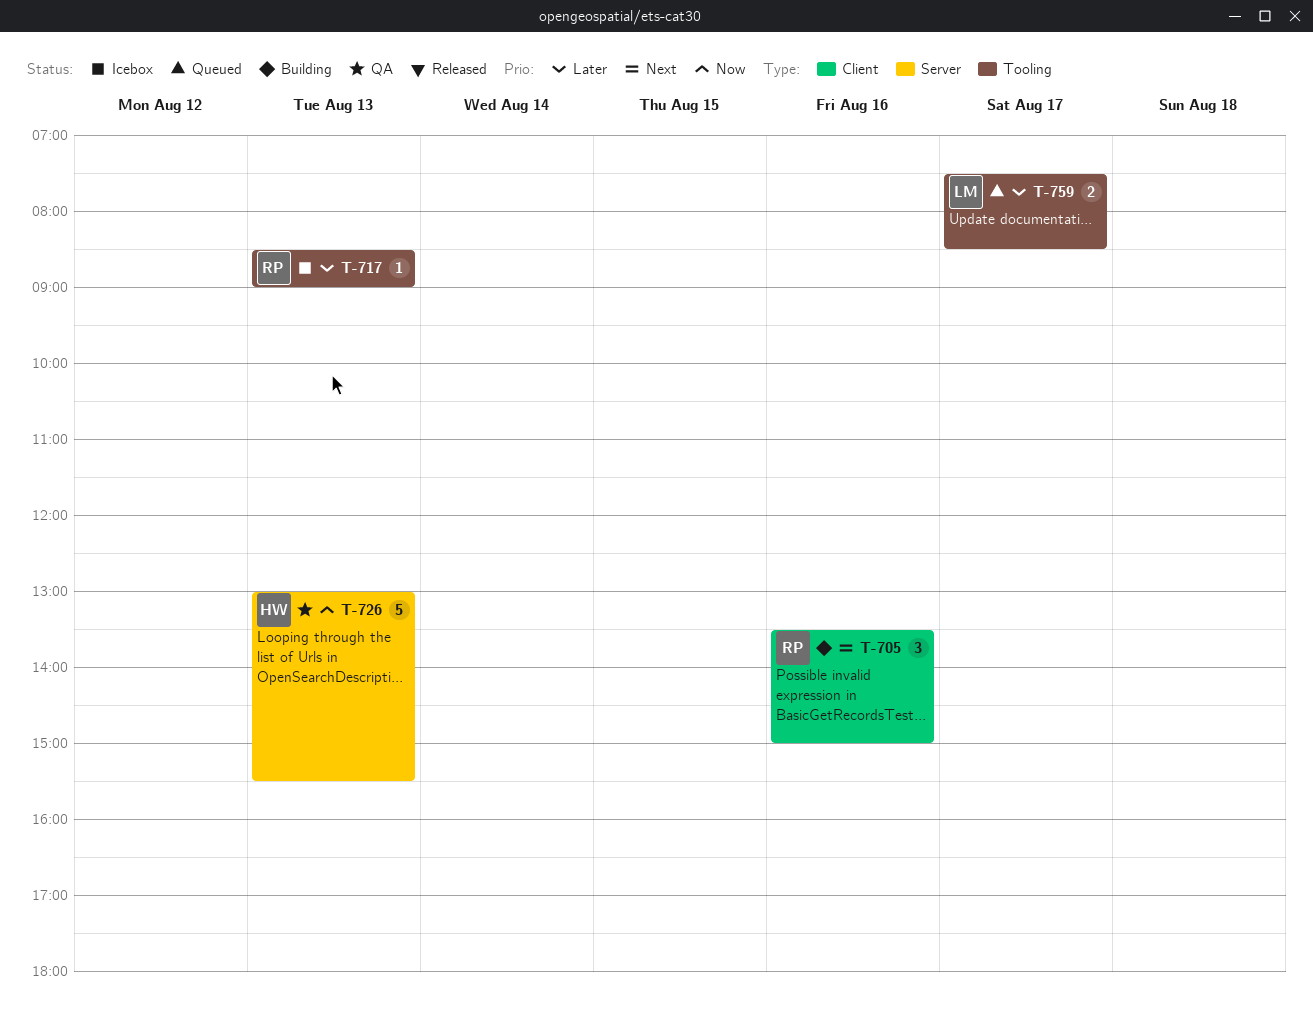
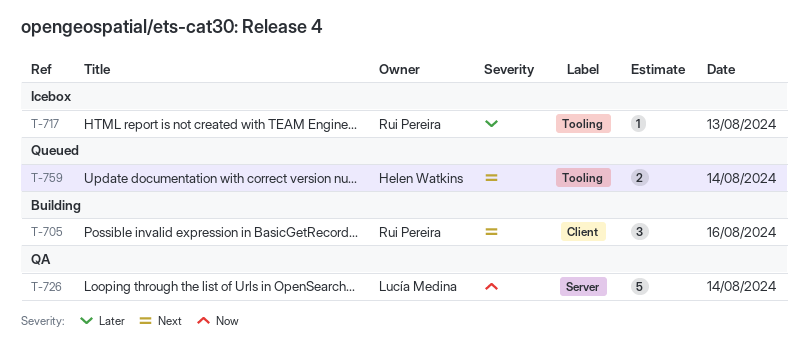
T-726, owner: Helen Watkins -> Lucía Medina
T-726, day: Aug 13 -> Aug 14
T-759, owner: Lucía Medina -> Helen Watkins
T-759, priority: Later -> Next
T-759, day: Aug 17 -> Aug 14

